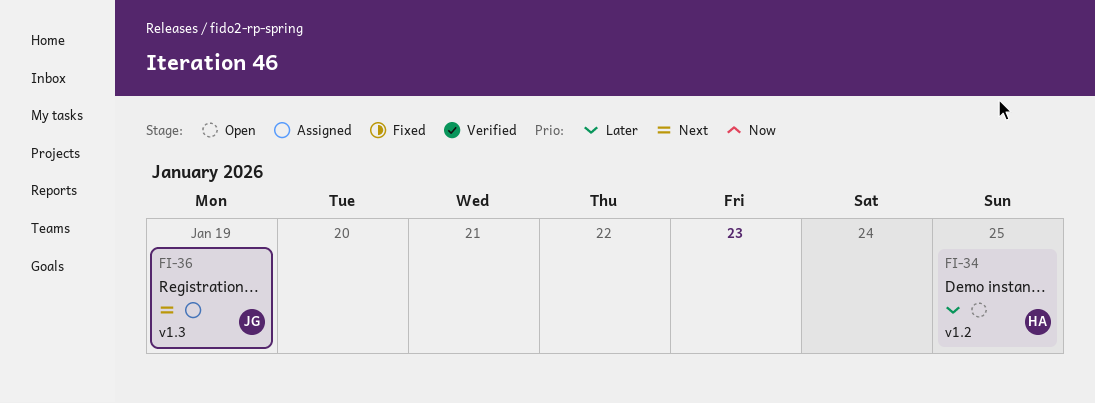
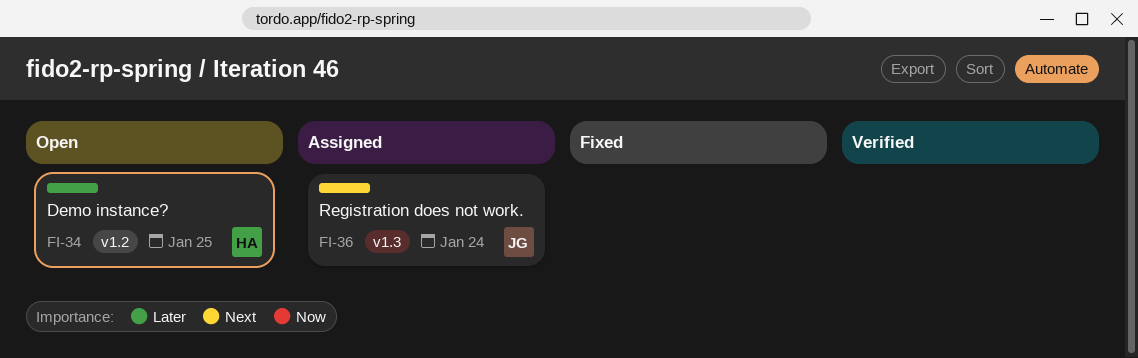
FI-36, day: Jan 19 -> Jan 24

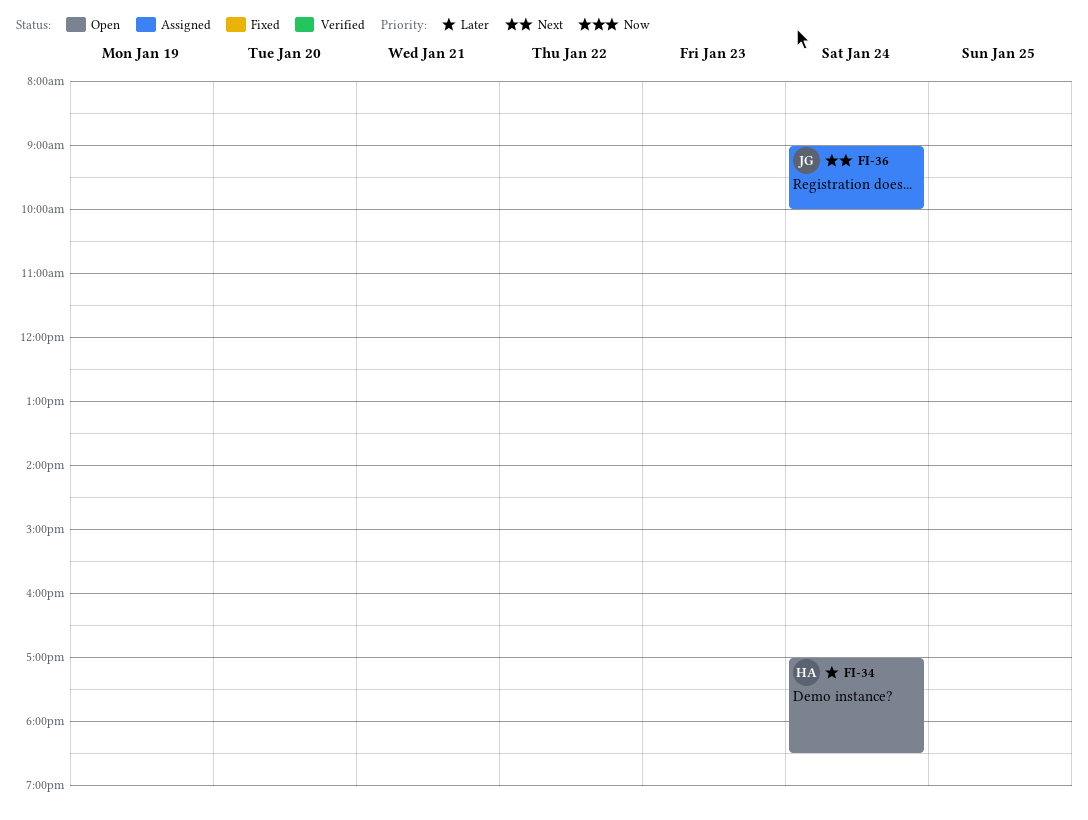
FI-34, day: Jan 25 -> Jan 24

